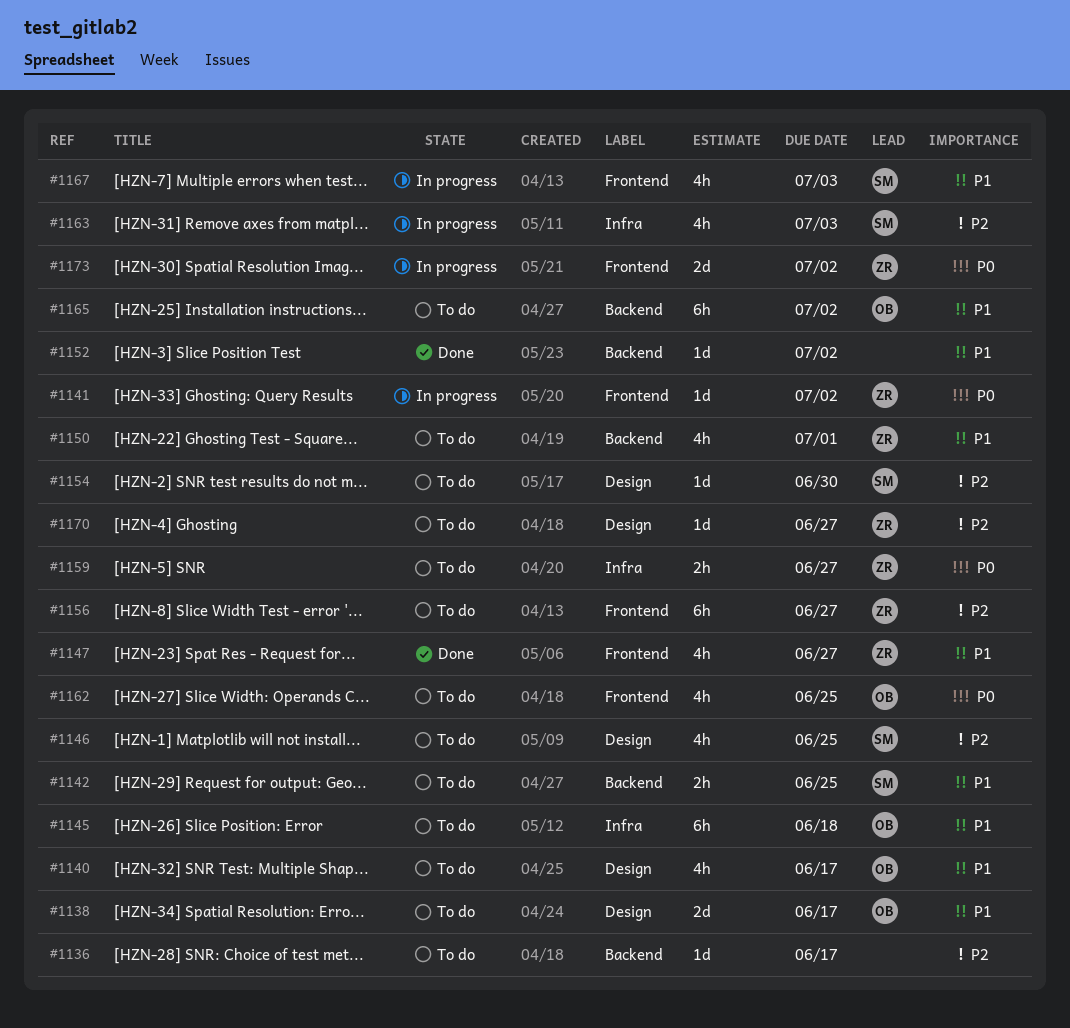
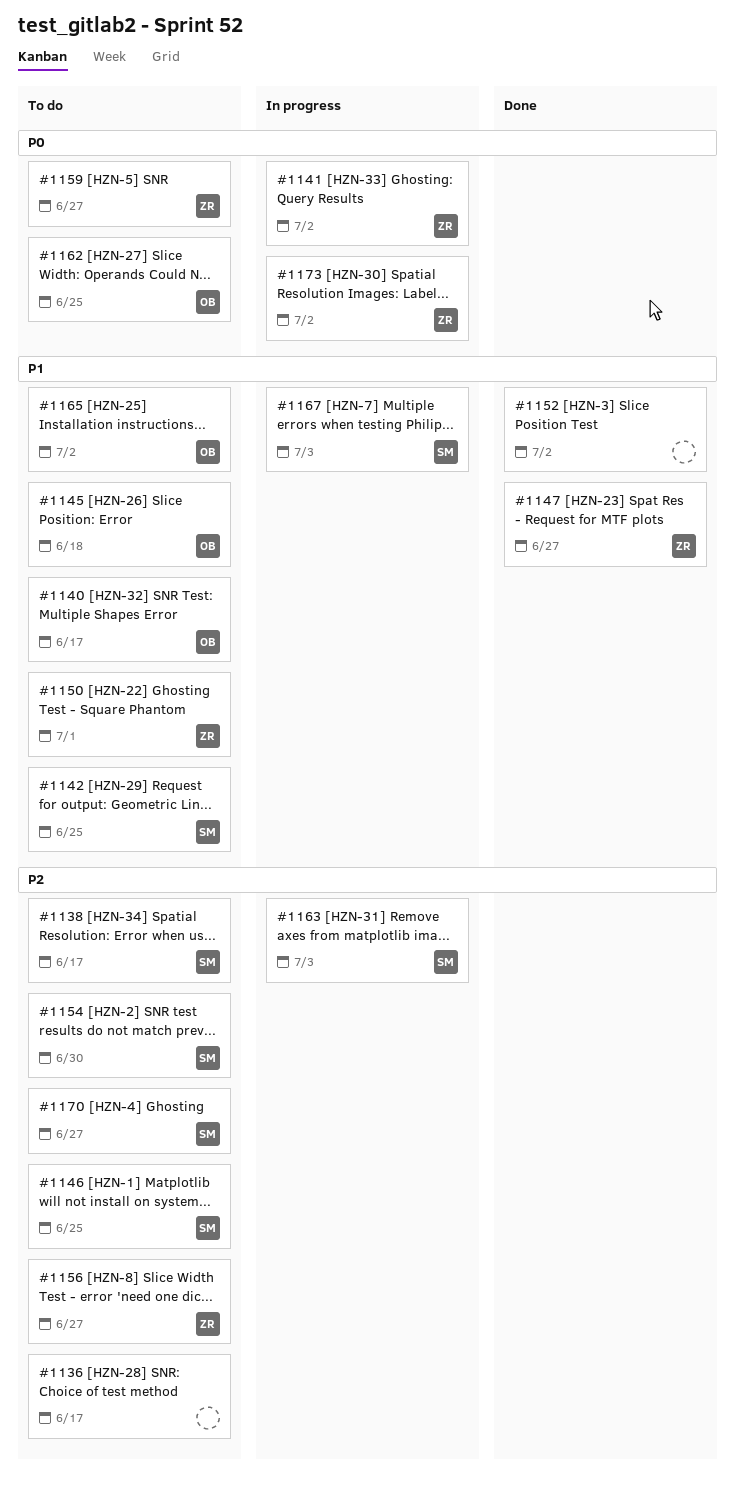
#1138, owner: OB -> SM
#1138, priority: P1 -> P2
#1170, owner: ZR -> SM

